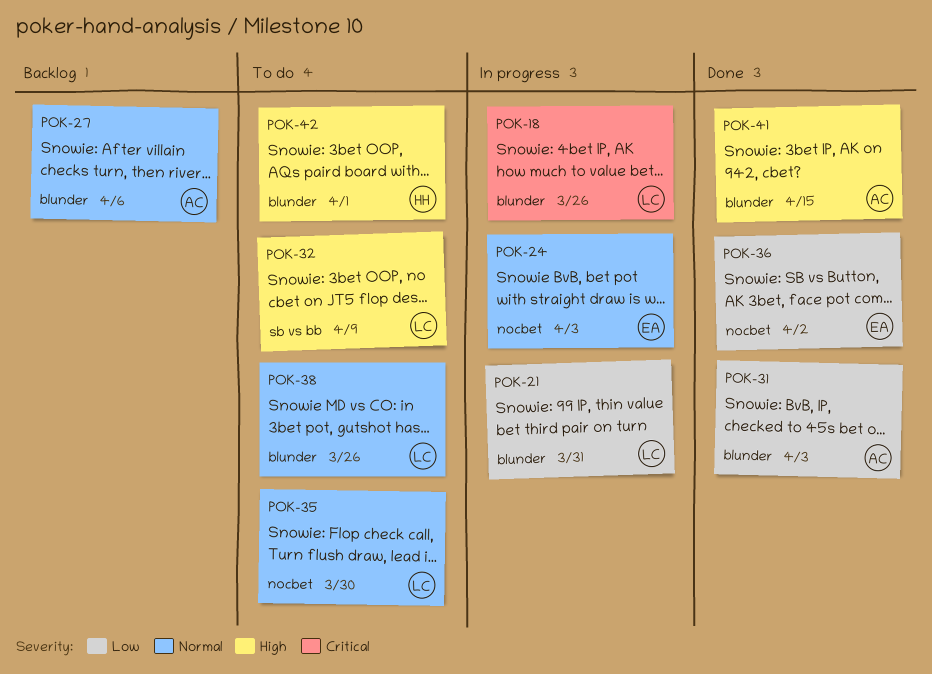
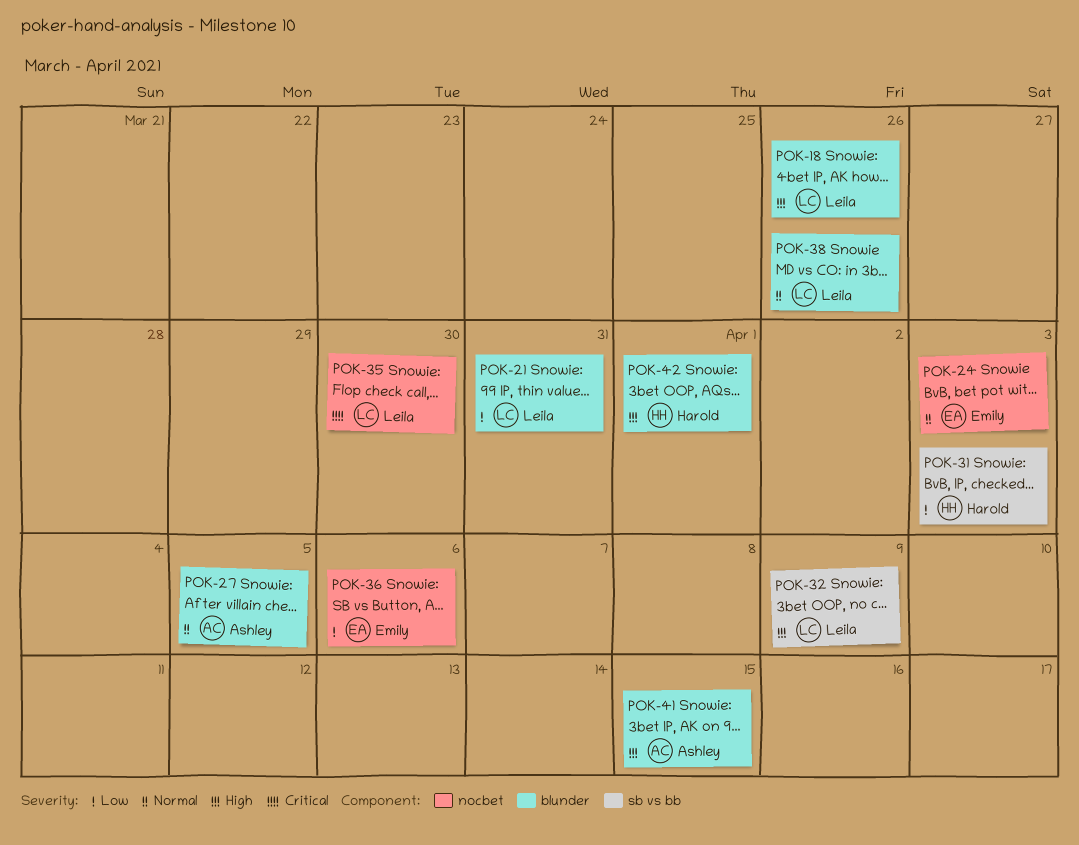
POK-18, priority: Critical -> High
POK-27, due: Apr 6 -> Apr 5
POK-31, owner: Ashley -> Harold
POK-31, label: blunder -> sb vs bb
POK-35, priority: Normal -> Critical
POK-36, due: Apr 2 -> Apr 6

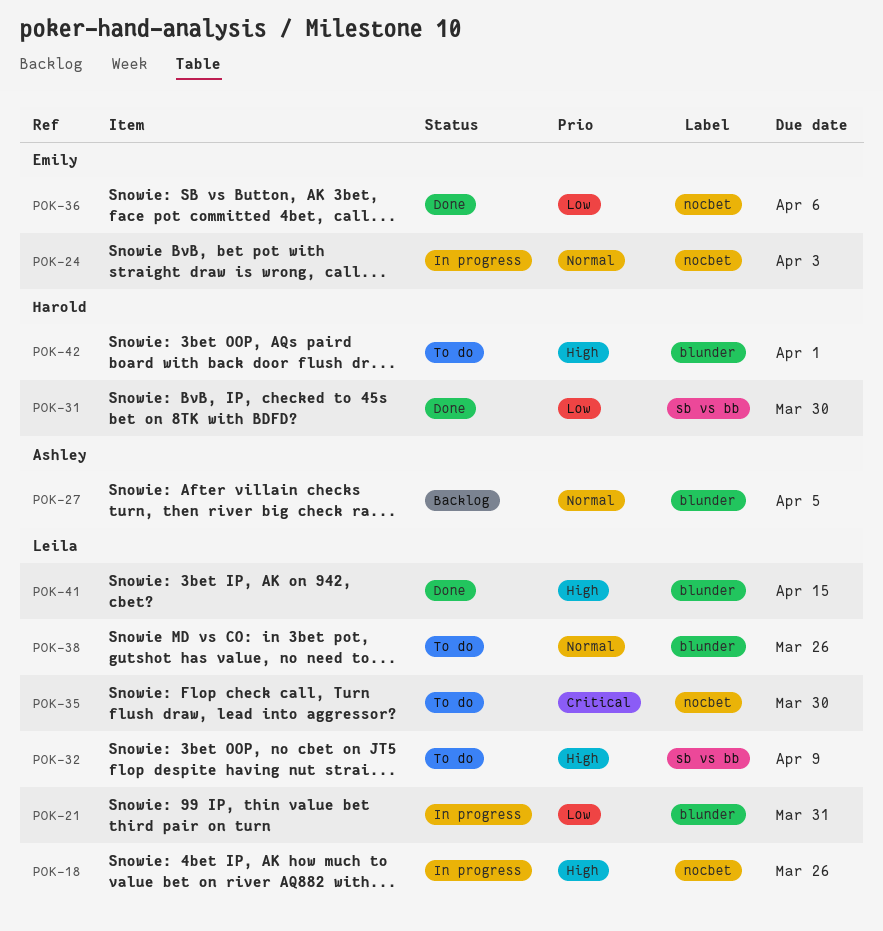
POK-18, label: blunder -> nocbet
POK-31, due: Apr 3 -> Mar 30
POK-41, owner: Ashley -> Leila

